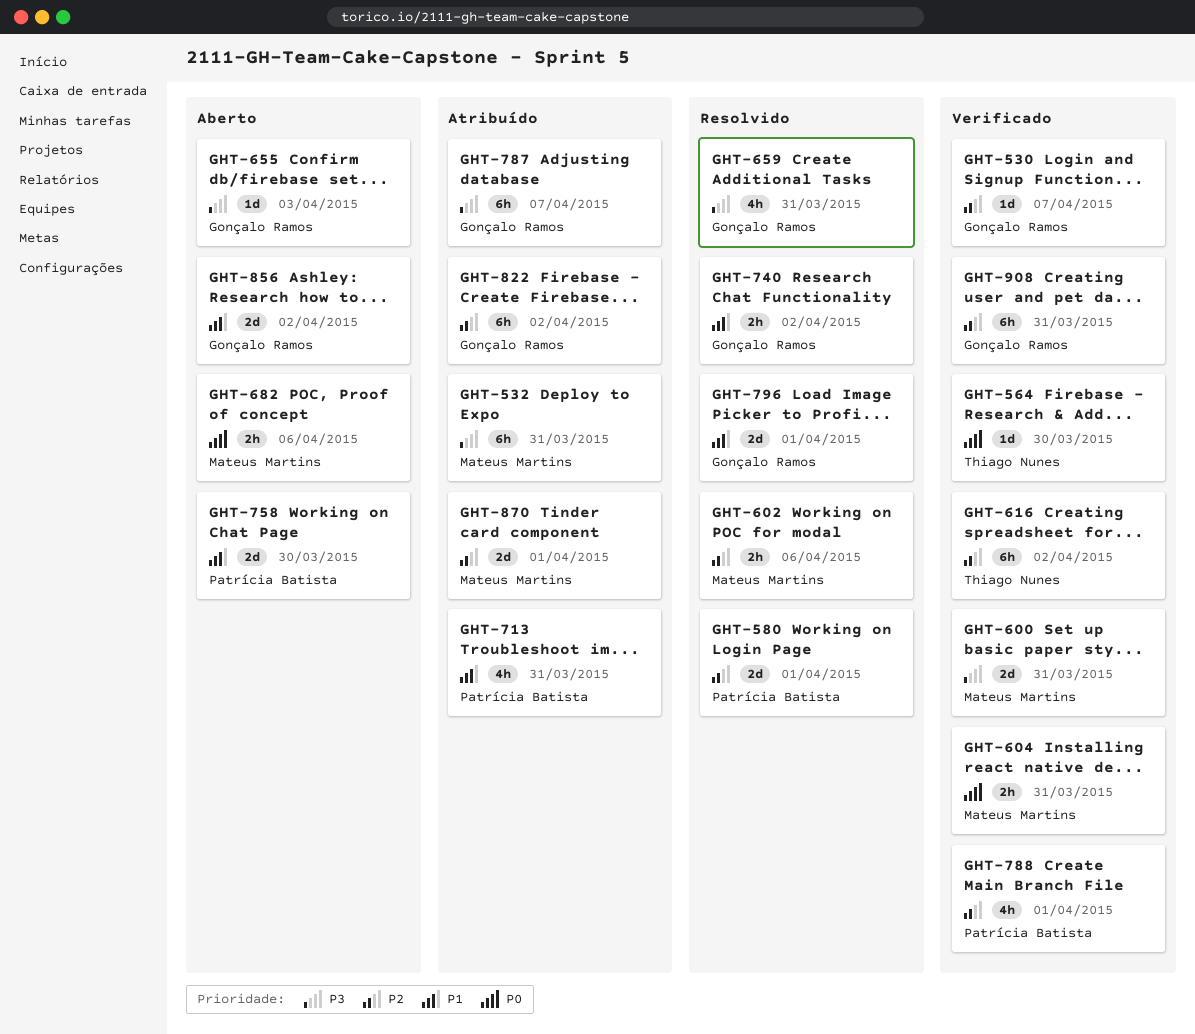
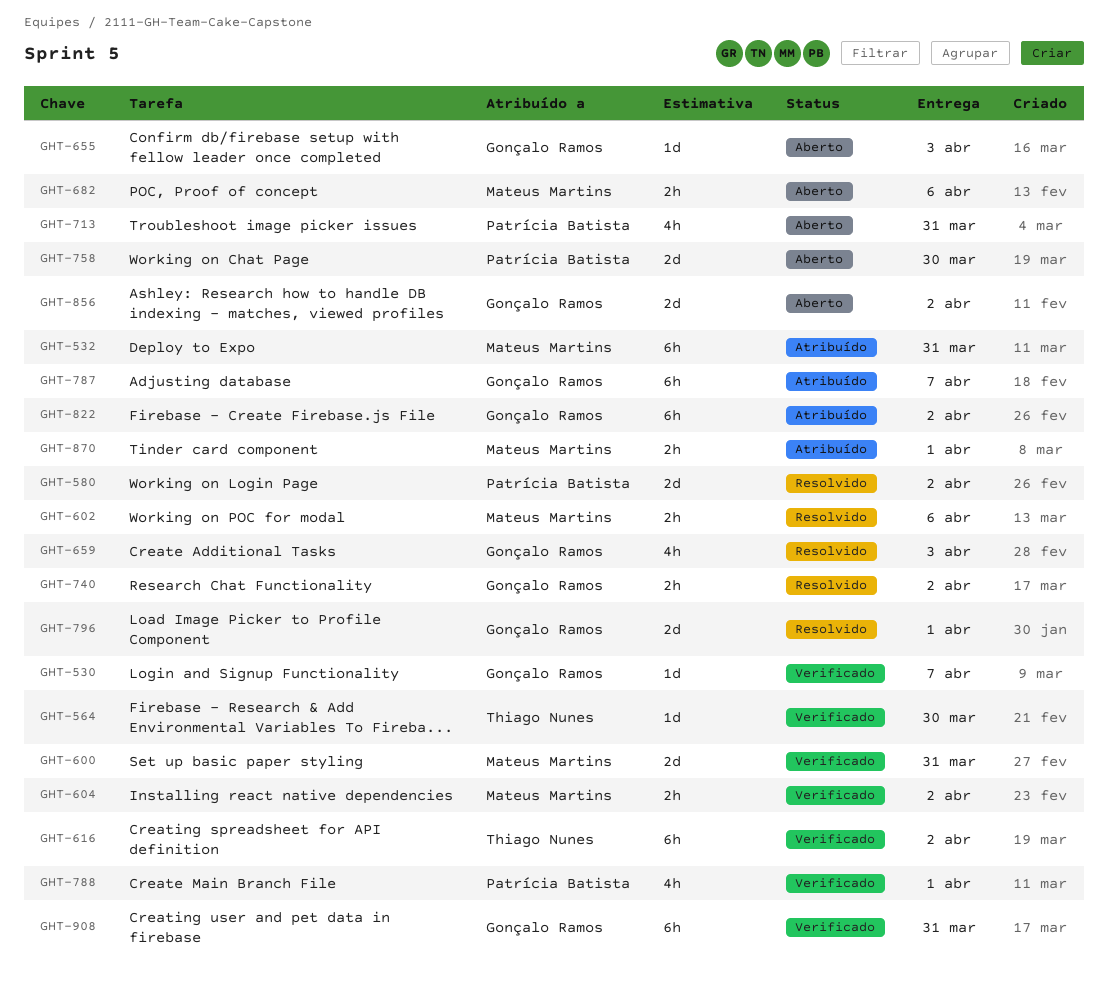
GHT-580, due: Apr 1 -> Apr 2
GHT-604, due: Mar 31 -> Apr 2
GHT-659, due: Mar 31 -> Apr 3
GHT-713, status: Atribuído -> Aberto
GHT-870, estimate: 2d -> 2h

